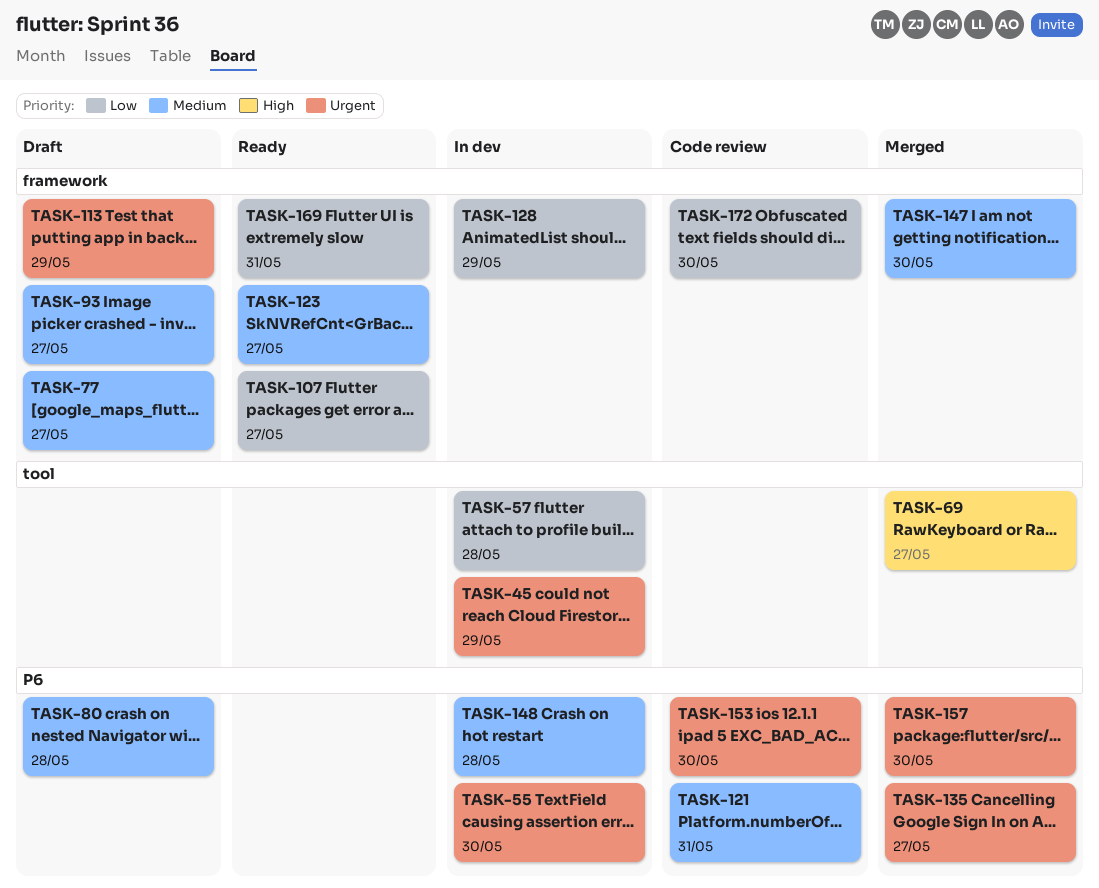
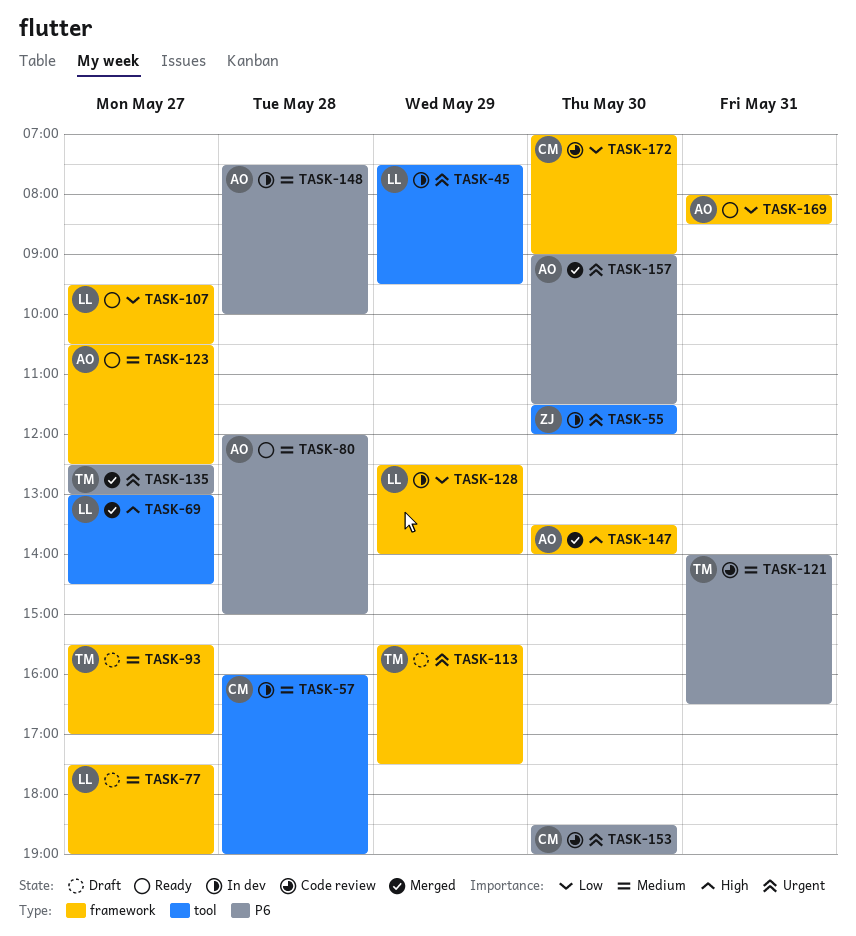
TASK-55, label: P6 -> tool
TASK-57, priority: Low -> Medium
TASK-80, status: Draft -> Ready
TASK-147, priority: Medium -> High

